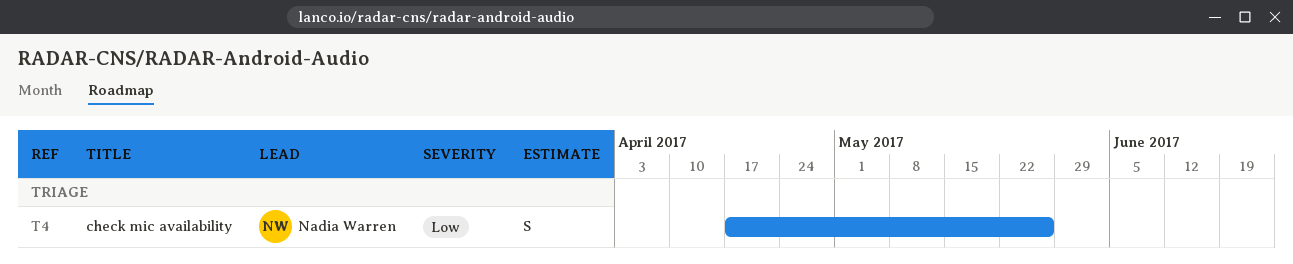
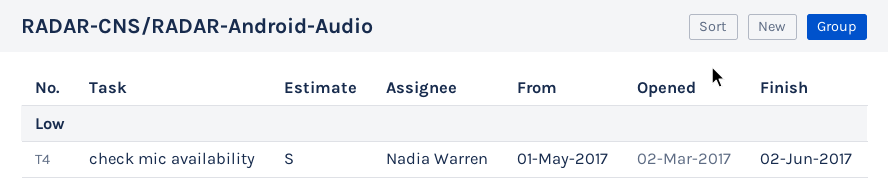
T4, start: Apr 17 -> May 1
T4, due: May 26 -> Jun 2

